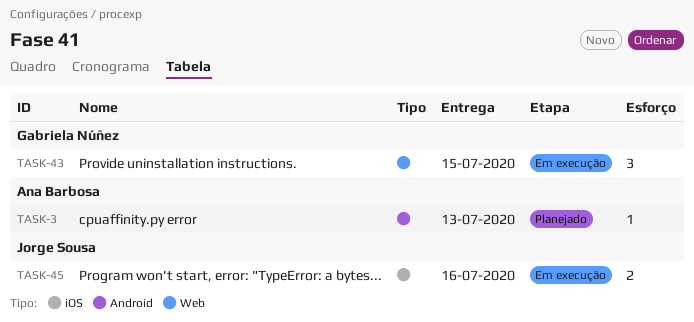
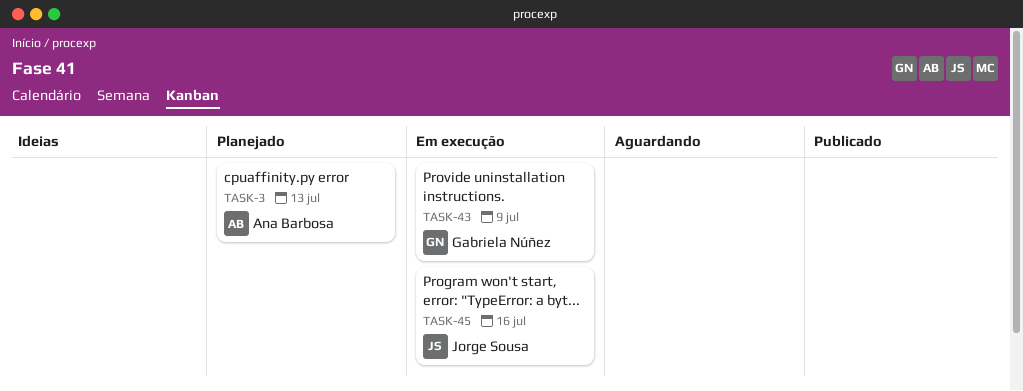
TASK-43, due: Jul 15 -> Jul 9

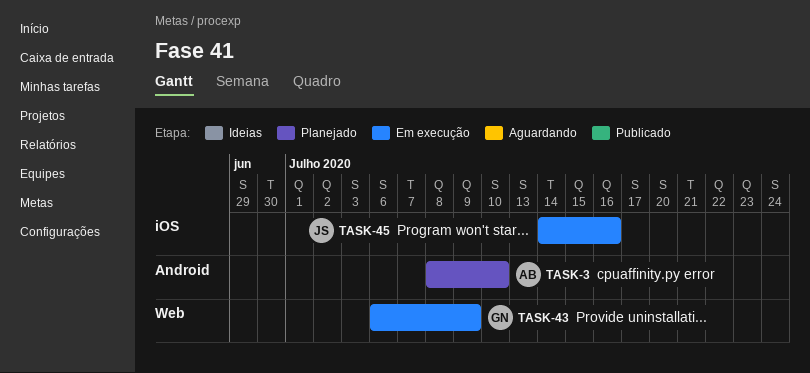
TASK-3, due: Jul 13 -> Jul 10

